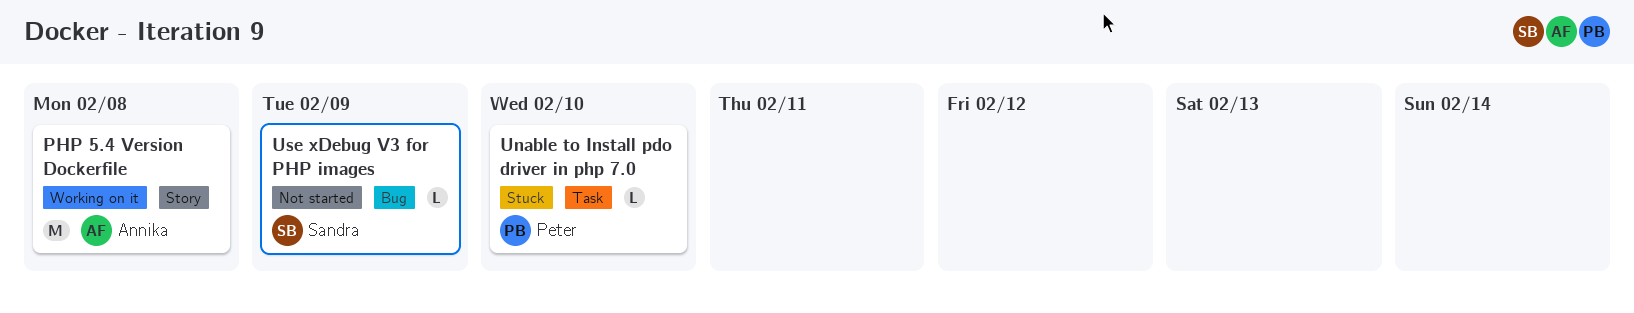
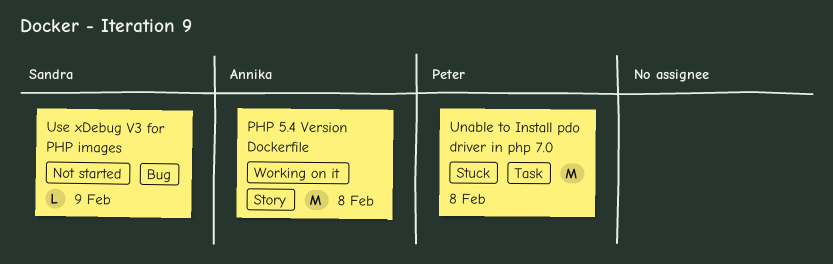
Unable to Install pdo driver in php 7.0, estimate: L -> M
Unable to Install pdo driver in php 7.0, due: Feb 10 -> Feb 8

